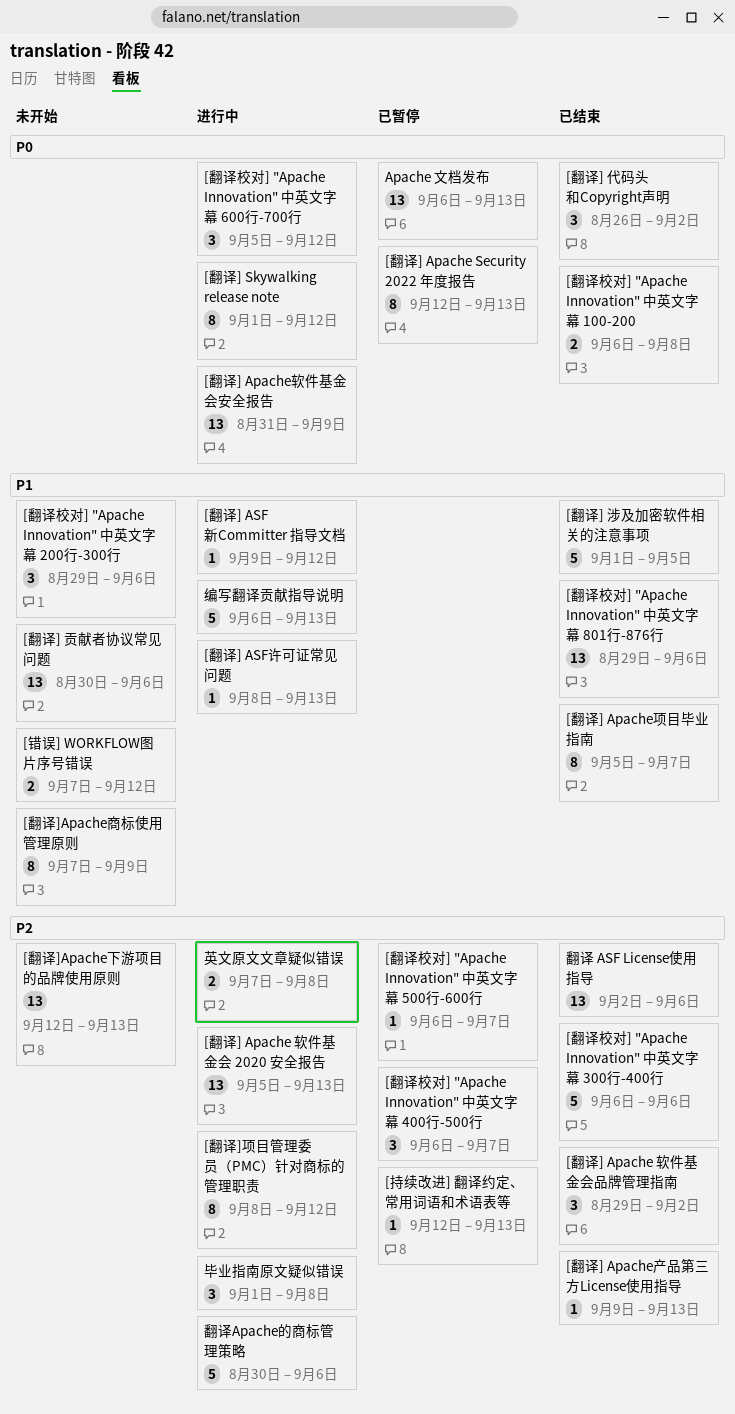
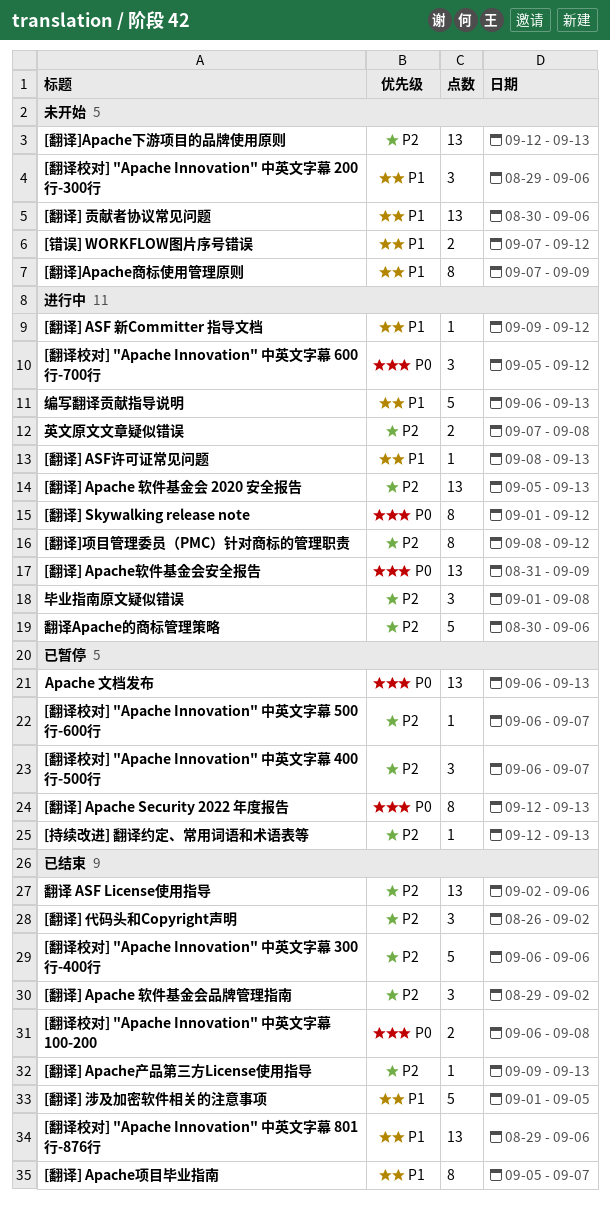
[翻译] 代码头和Copyright声明, priority: P0 -> P2

